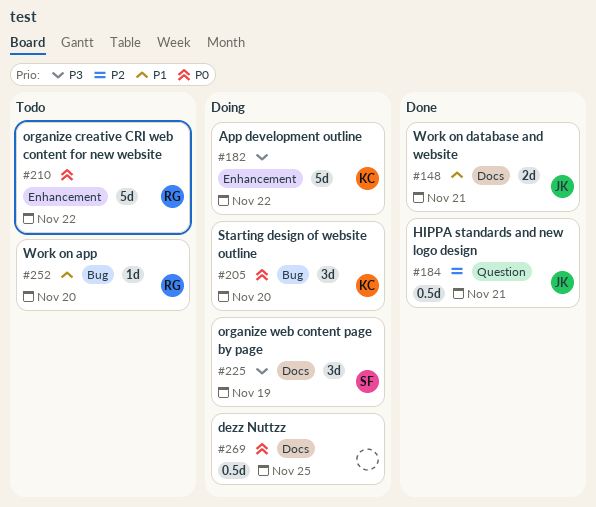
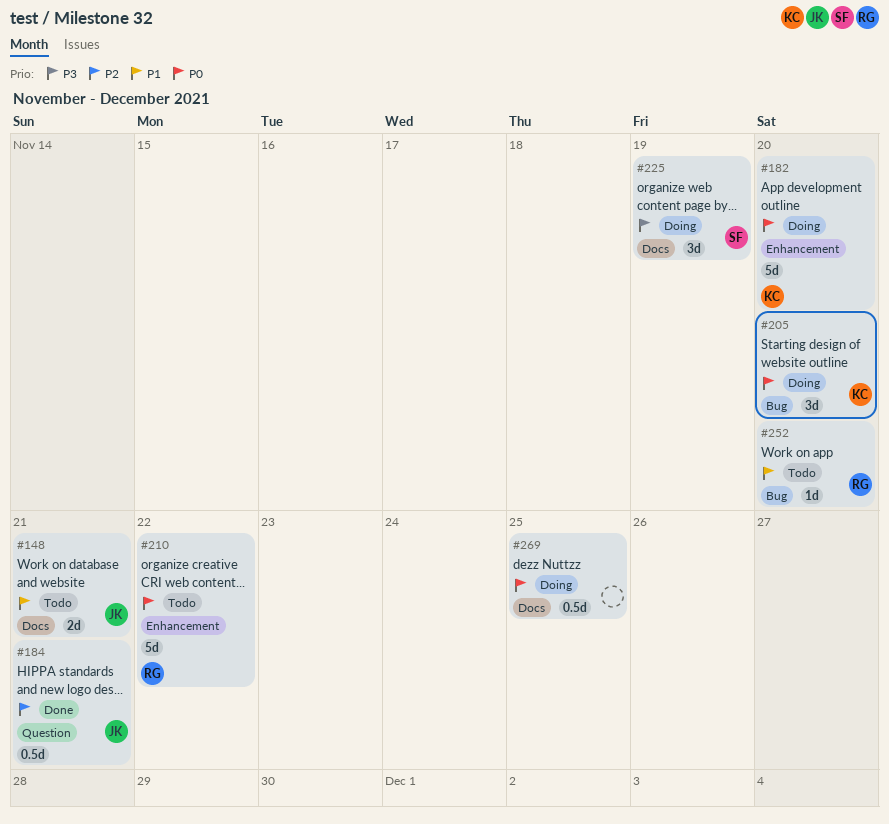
#148, status: Done -> Todo
#182, priority: P3 -> P0
#182, due: Nov 22 -> Nov 20

